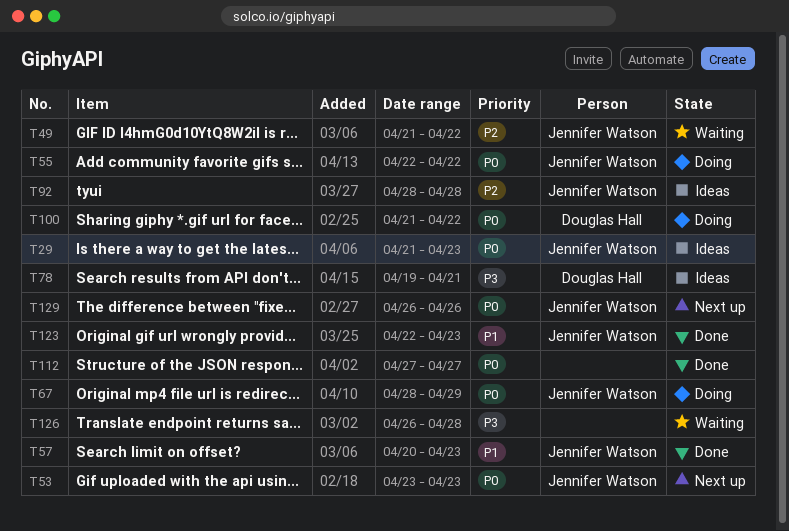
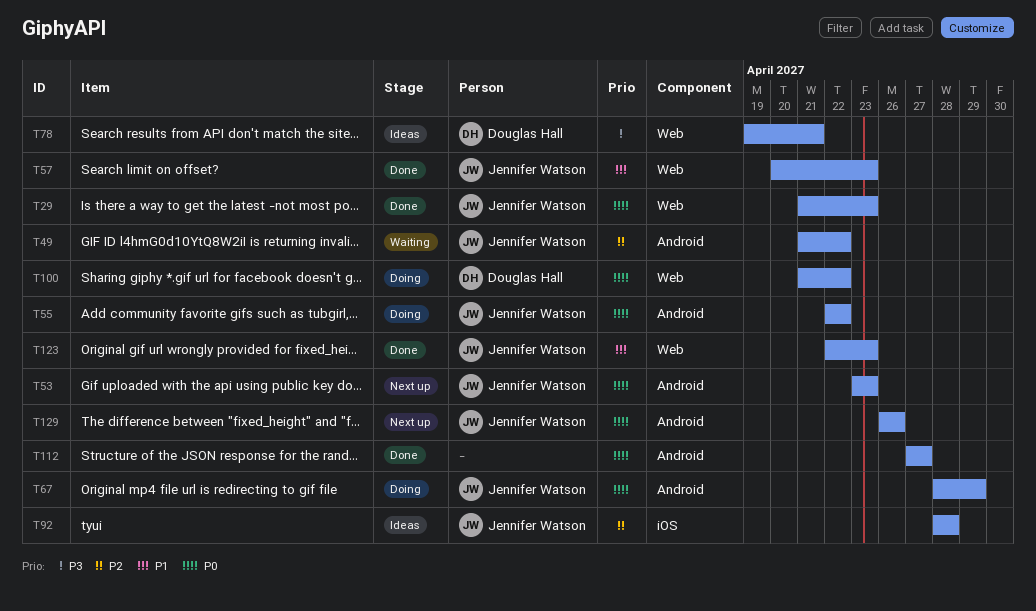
T29, status: Ideas -> Done
T126: present -> none

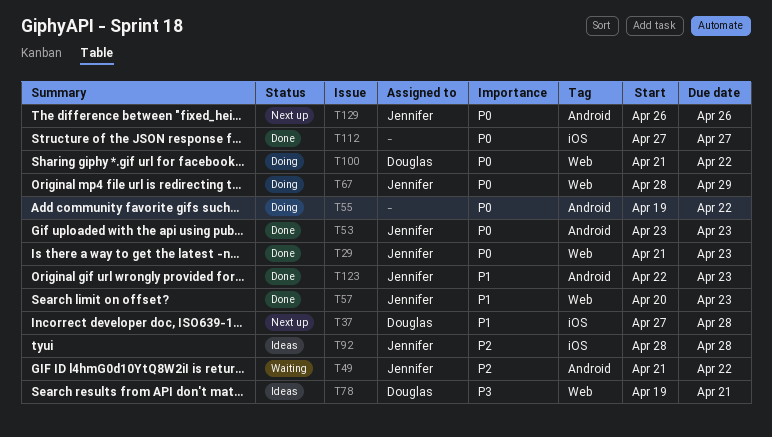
T37: none -> present
T53, status: Next up -> Done
T55, owner: Jennifer Watson -> none
T55, start: Apr 22 -> Apr 19
T67, label: Android -> Web
T112, label: Android -> iOS
T123, label: Web -> Android

